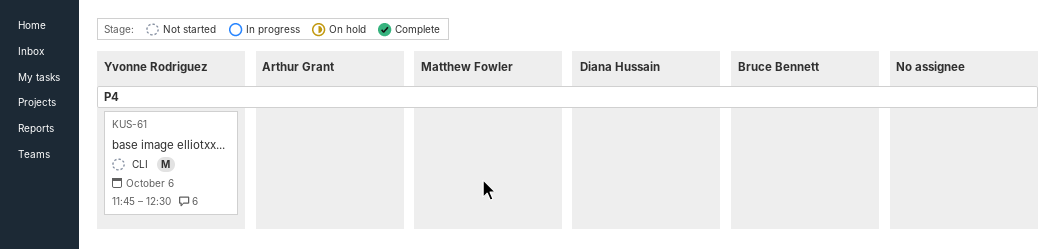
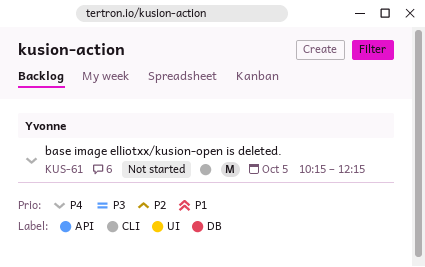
KUS-61, day: Oct 6 -> Oct 5
KUS-61, begins: 11:45 -> 10:15
KUS-61, ends: 12:30 -> 12:15

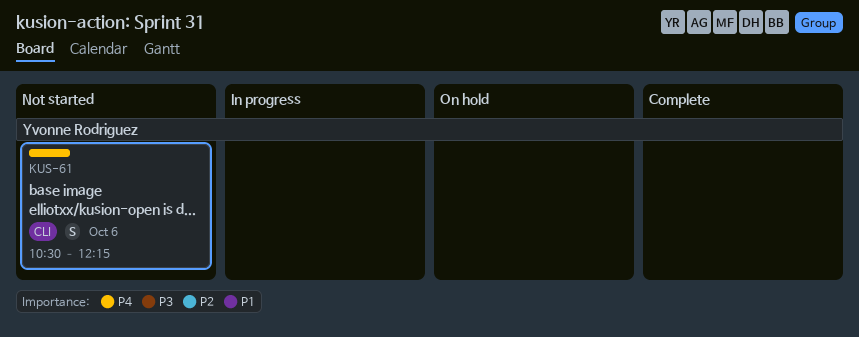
KUS-61, estimate: M -> S
KUS-61, day: Oct 5 -> Oct 6
KUS-61, begins: 10:15 -> 10:30

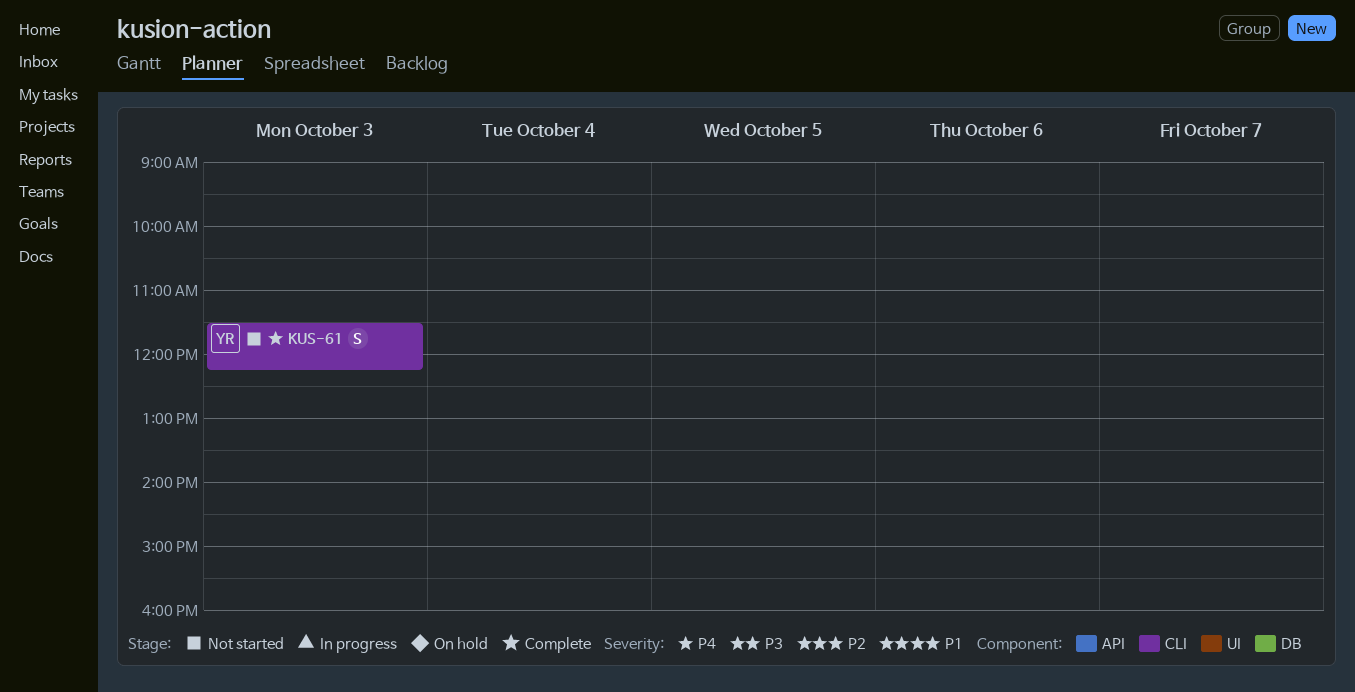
KUS-61, day: Oct 6 -> Oct 3
KUS-61, begins: 10:30 -> 11:30

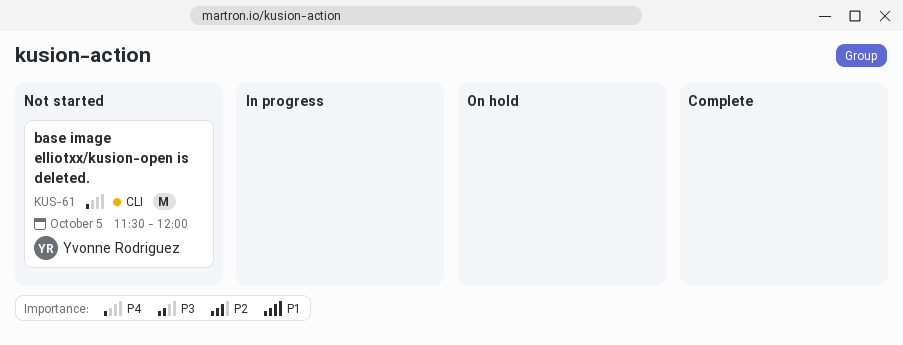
KUS-61, estimate: S -> M
KUS-61, day: Oct 3 -> Oct 5
KUS-61, ends: 12:15 -> 12:00

